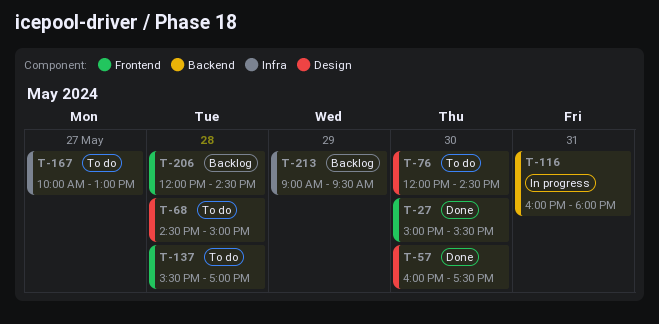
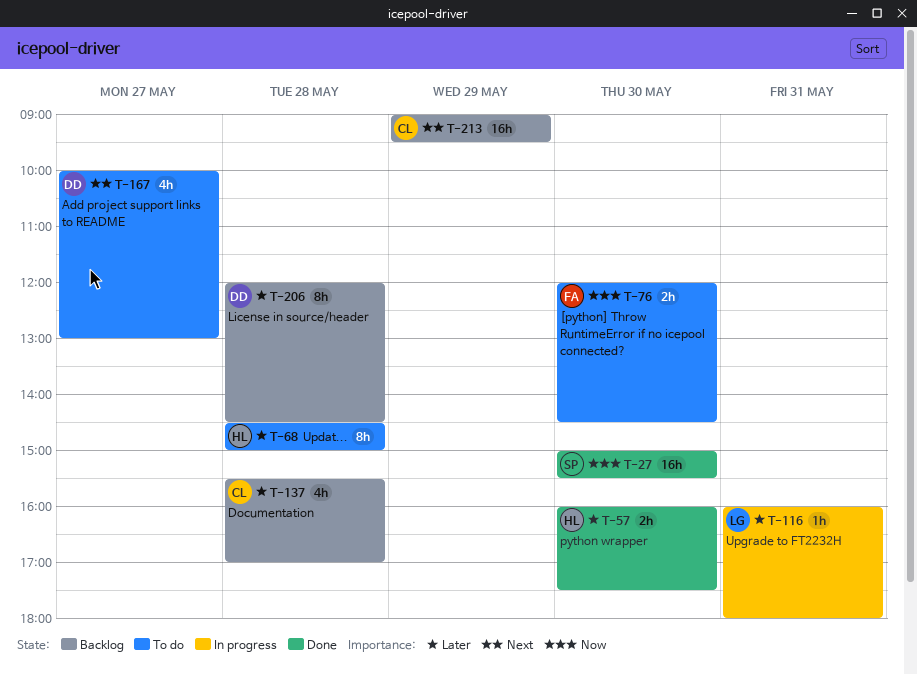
T-137, status: To do -> Backlog

